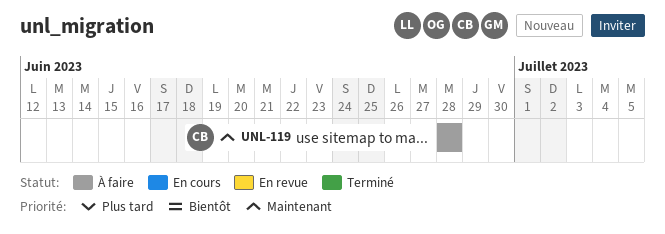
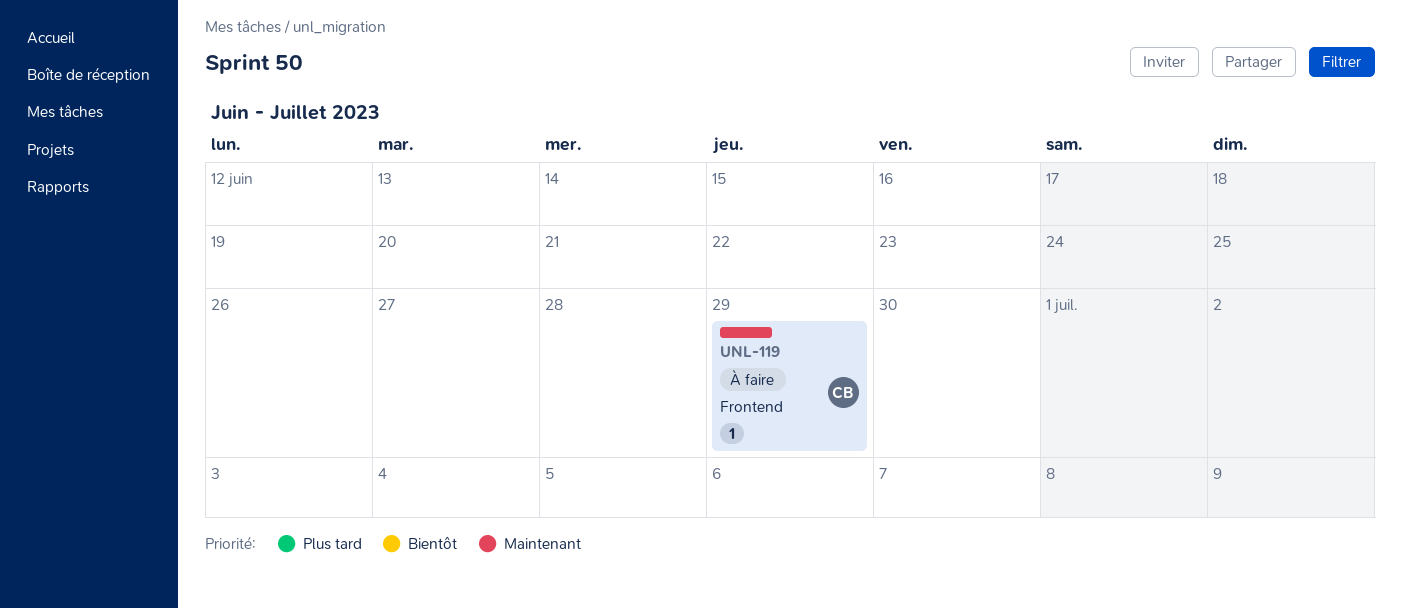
UNL-119, due: Jun 28 -> Jun 29

